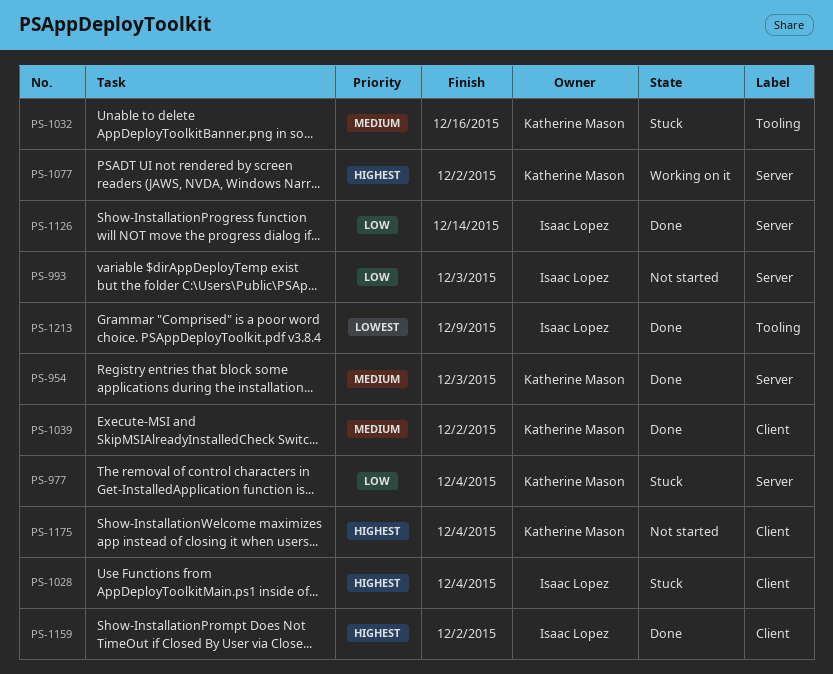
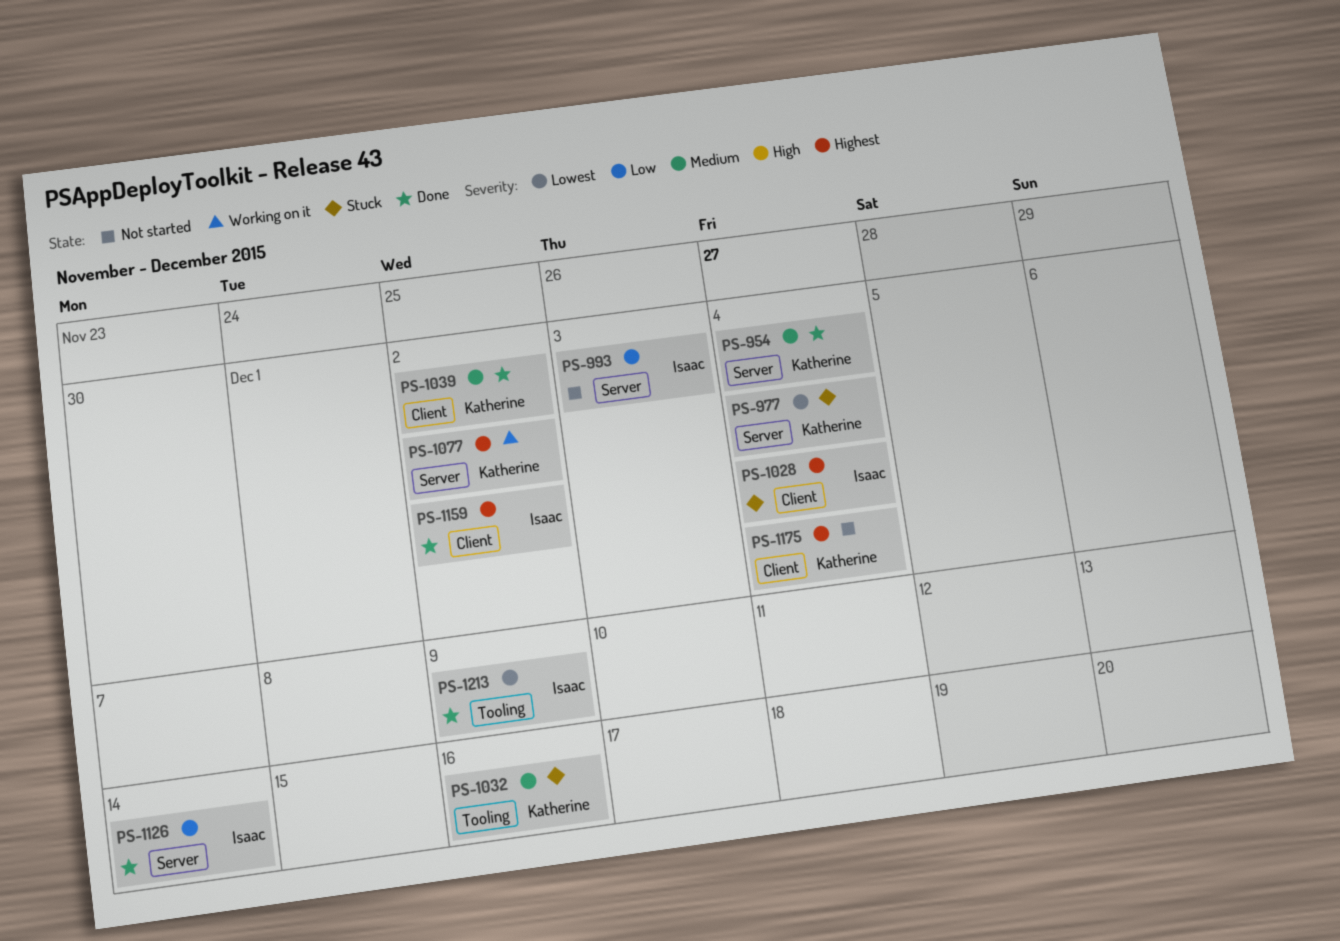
PS-954, due: Dec 3 -> Dec 4
PS-977, priority: Low -> Lowest

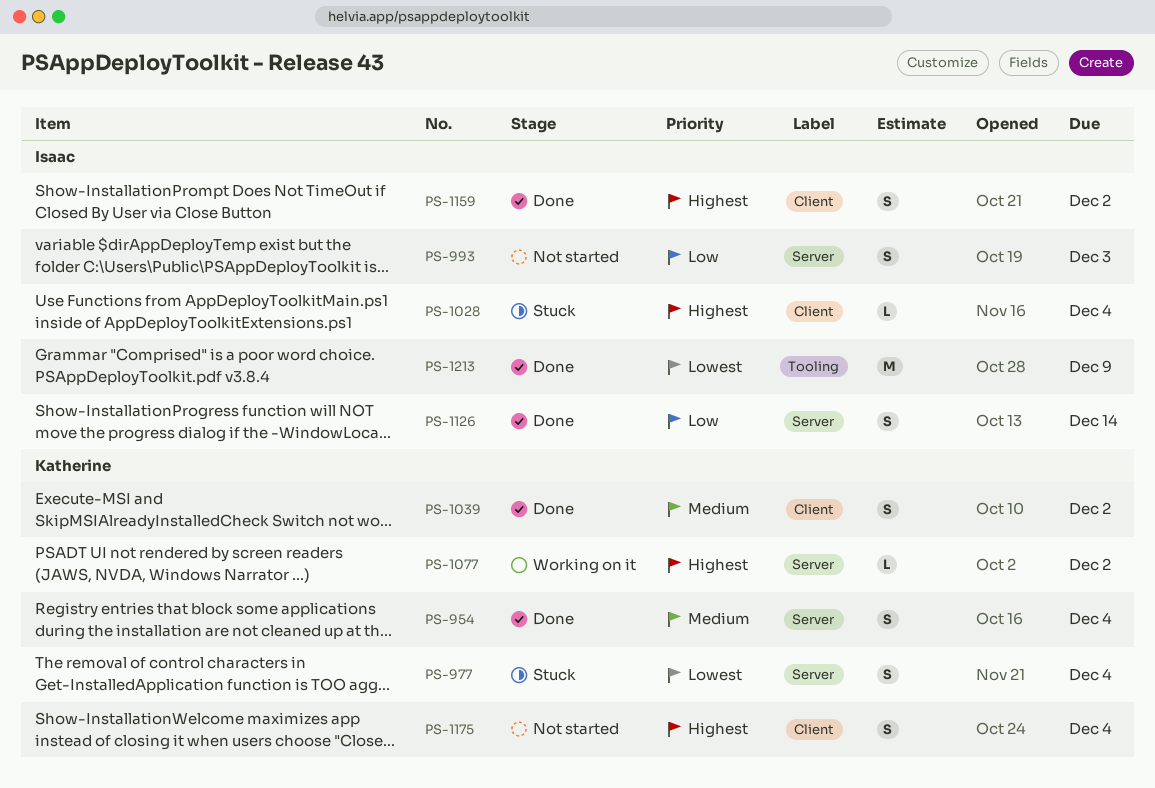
PS-1032: present -> none

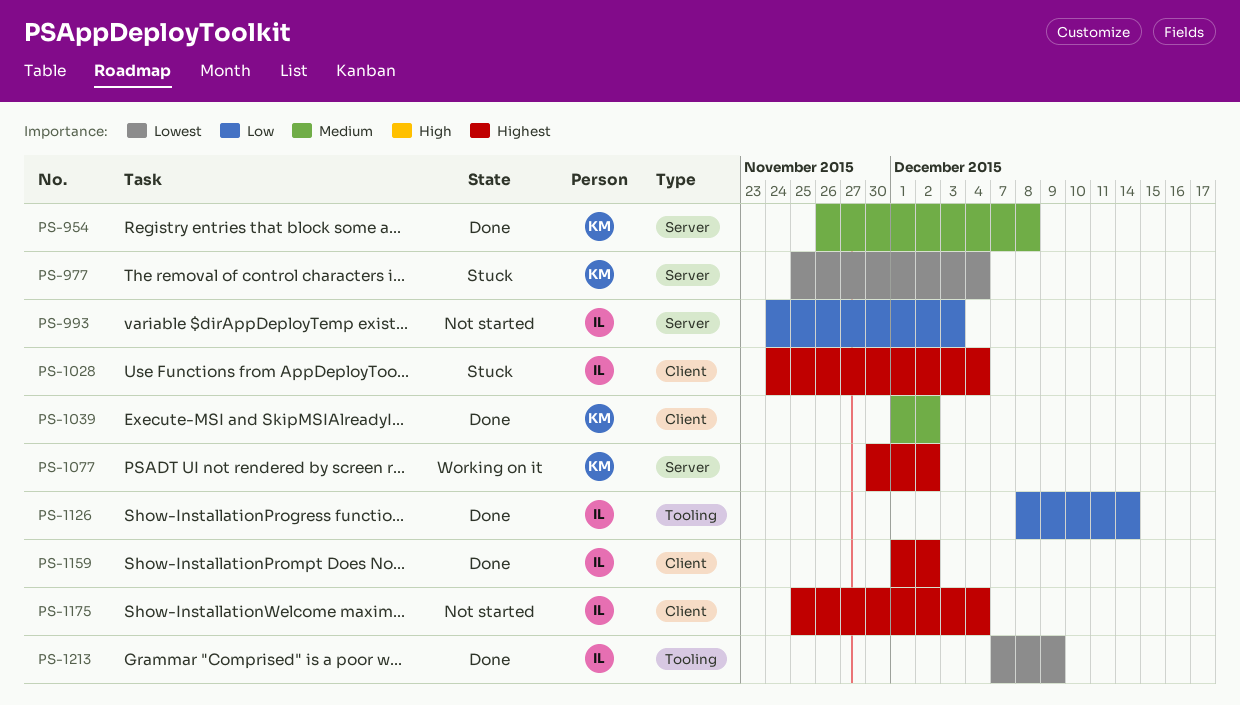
PS-954, due: Dec 4 -> Dec 8
PS-1126, label: Server -> Tooling
PS-1175, owner: Katherine -> Isaac

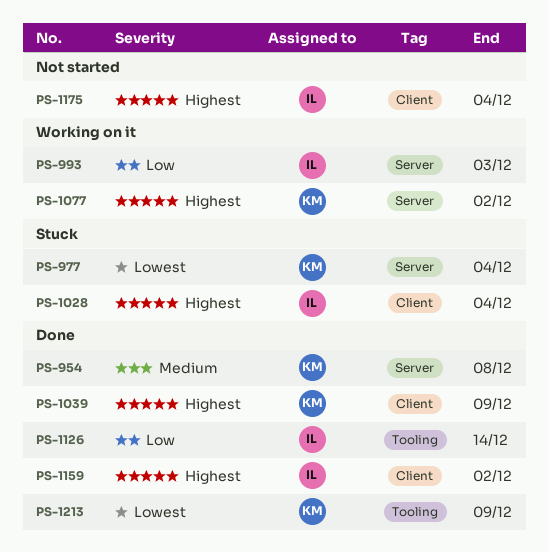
PS-993, status: Not started -> Working on it
PS-1039, priority: Medium -> Highest
PS-1039, due: Dec 2 -> Dec 9
PS-1213, owner: IL -> KM

